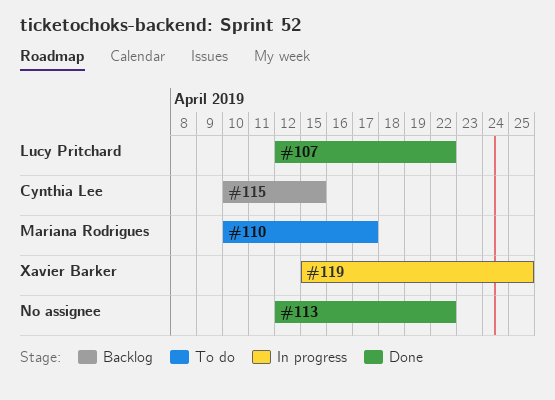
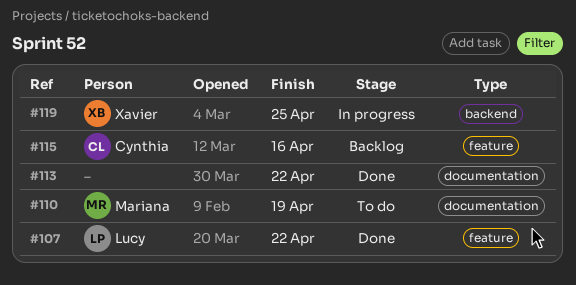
#110, due: Apr 17 -> Apr 19
#115, due: Apr 15 -> Apr 16

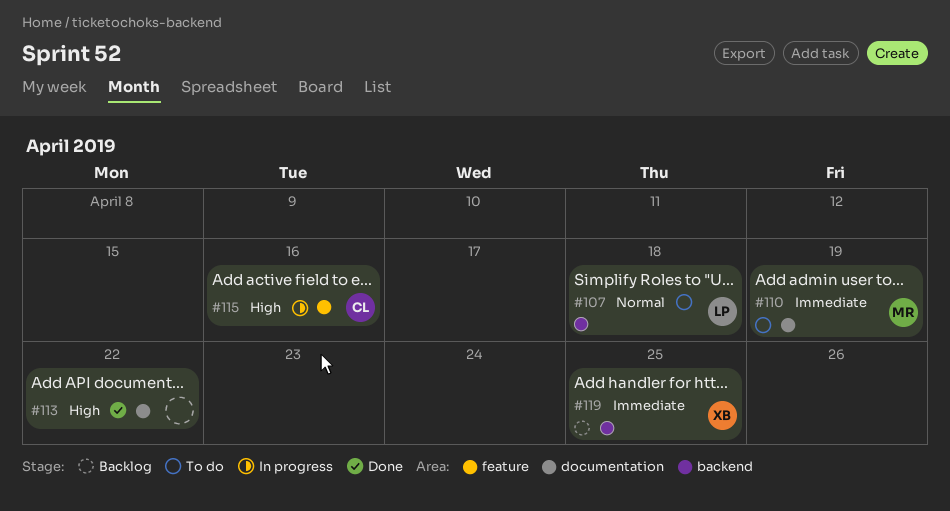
#107, status: Done -> To do
#107, label: feature -> backend
#107, due: Apr 22 -> Apr 18
#115, status: Backlog -> In progress
#119, status: In progress -> Backlog

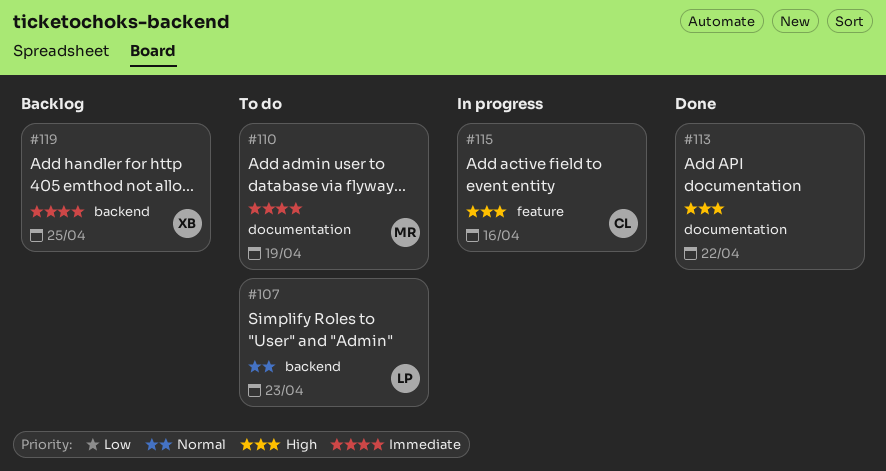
#107, due: Apr 18 -> Apr 23

